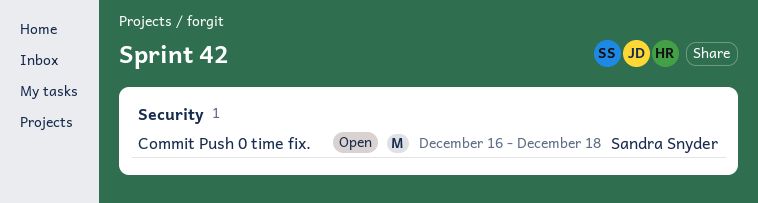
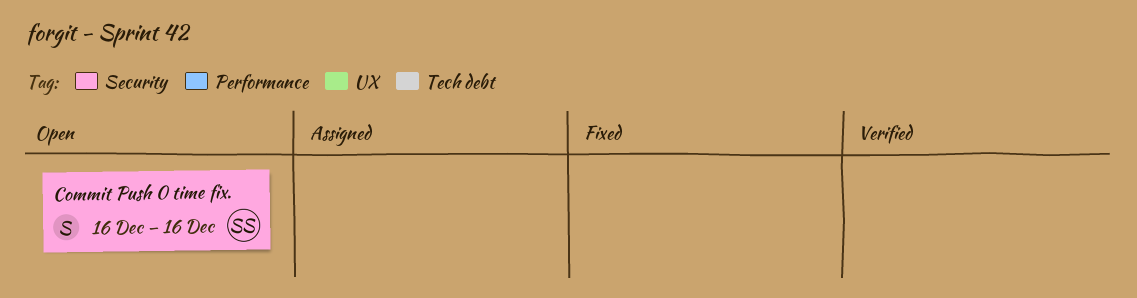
Commit Push 0 time fix., estimate: M -> S
Commit Push 0 time fix., due: Dec 18 -> Dec 16

